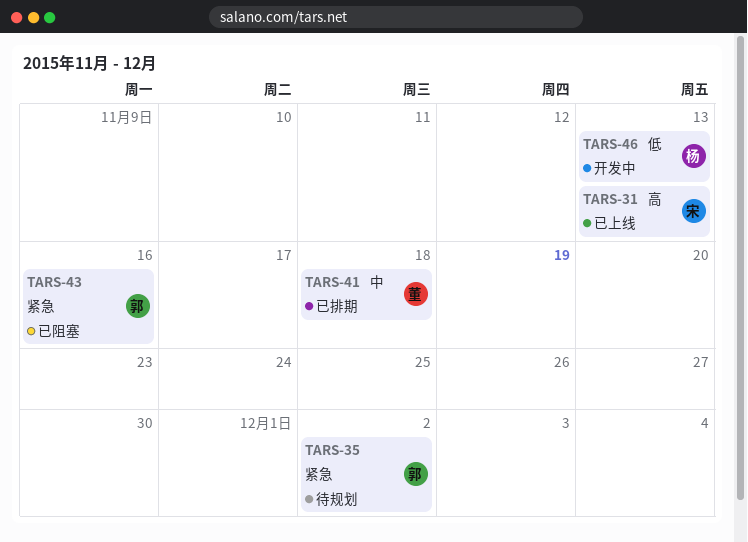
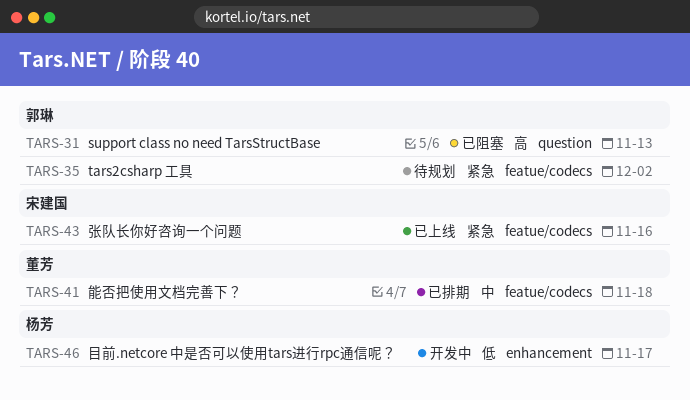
TARS-31, status: 已上线 -> 已阻塞
TARS-31, owner: 宋建国 -> 郭琳
TARS-43, status: 已阻塞 -> 已上线
TARS-43, owner: 郭琳 -> 宋建国
TARS-46, due: Nov 13 -> Nov 17

